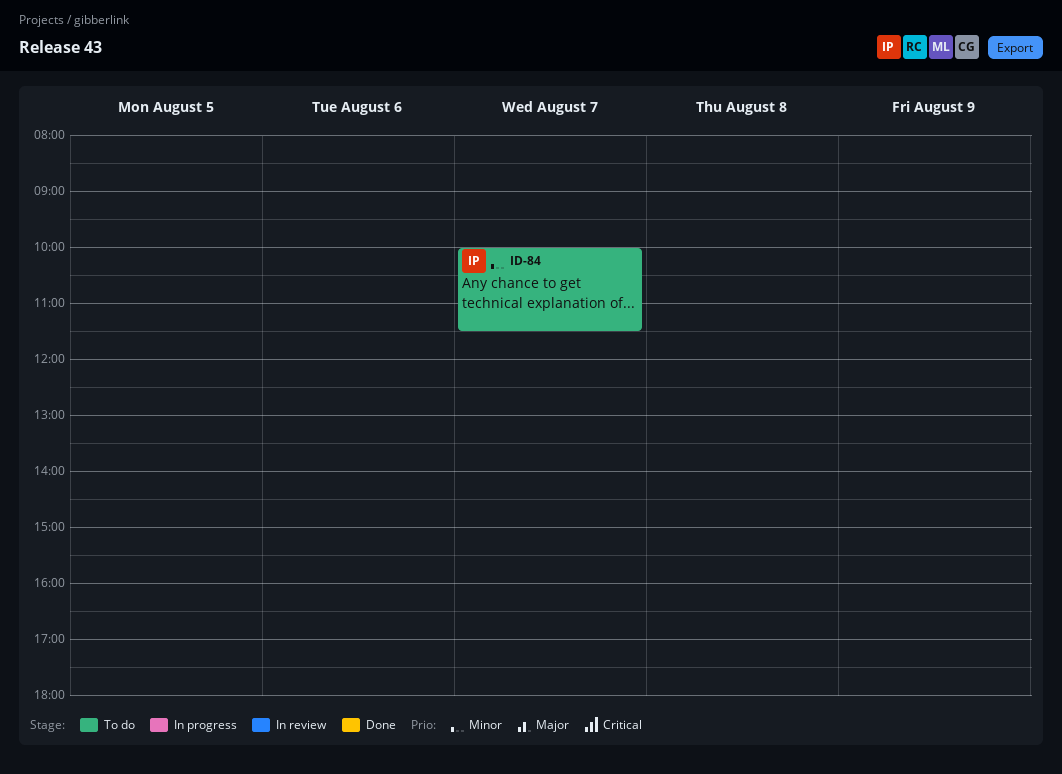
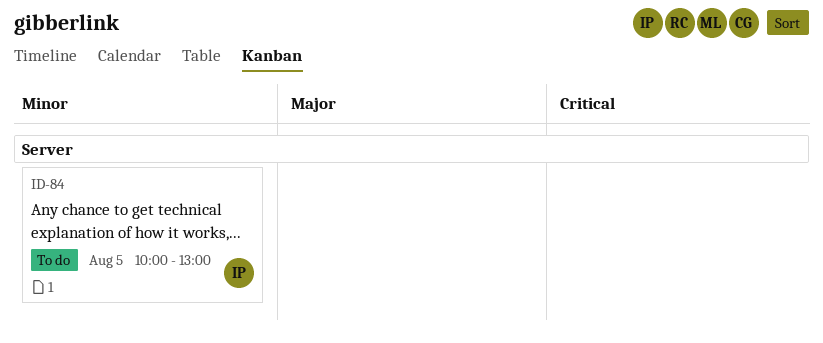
ID-84, day: Aug 7 -> Aug 5
ID-84, ends: 11:30 -> 13:00

